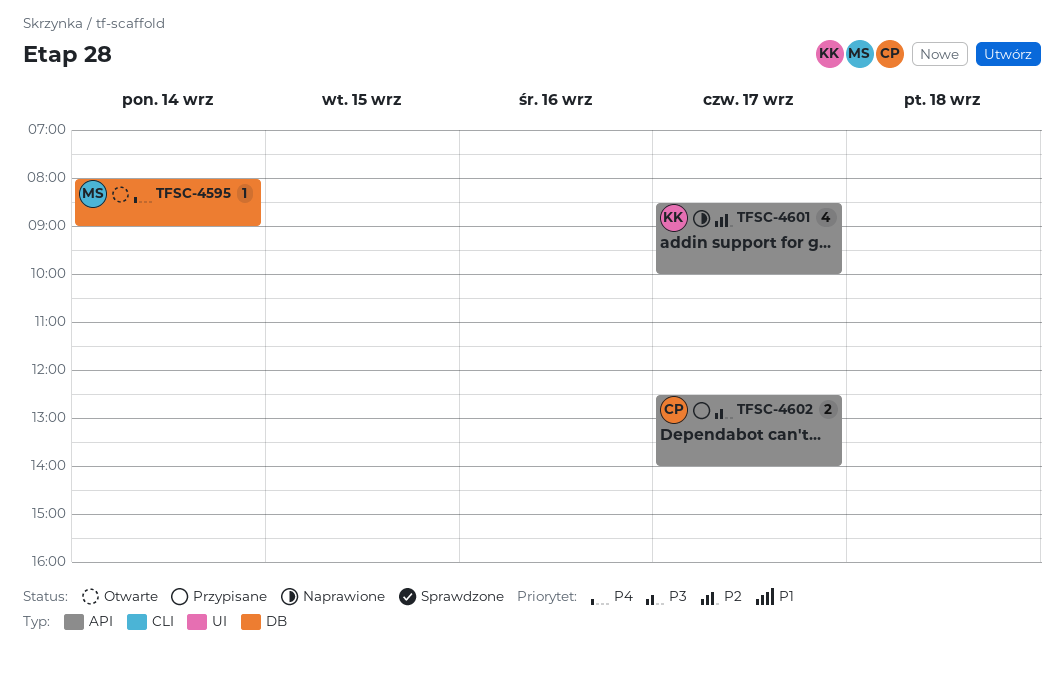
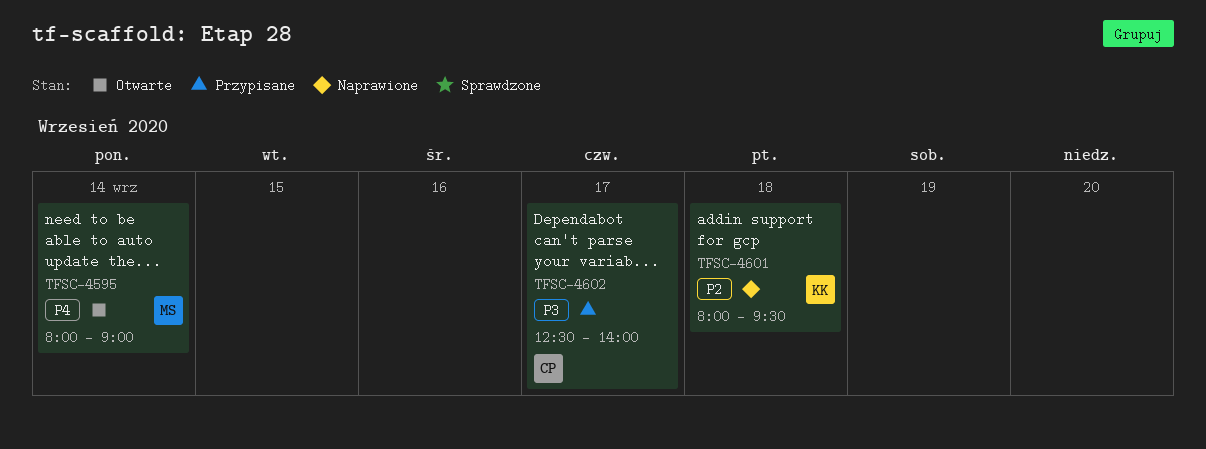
TFSC-4601, day: Sep 17 -> Sep 18
TFSC-4601, begins: 08:30 -> 08:00
TFSC-4601, ends: 10:00 -> 09:30

